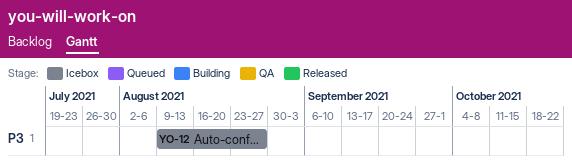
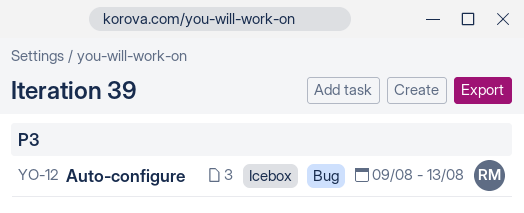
YO-12, due: Aug 27 -> Aug 13

